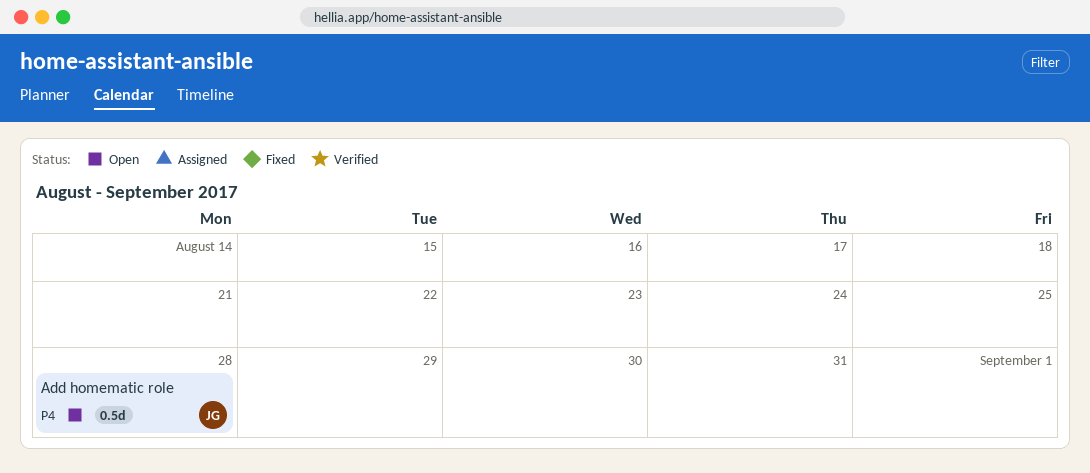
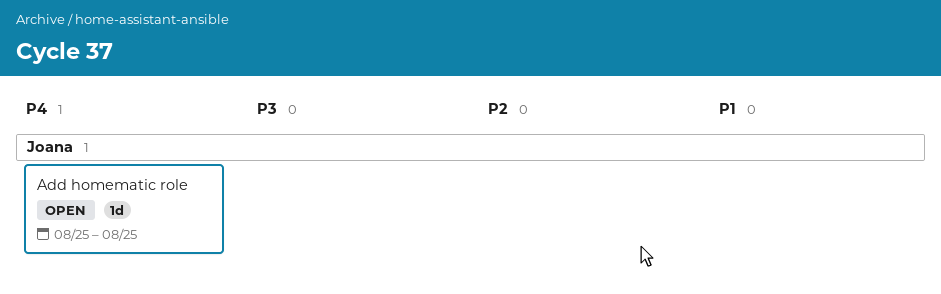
Add homematic role, estimate: 0.5d -> 1d
Add homematic role, due: Aug 28 -> Aug 25

